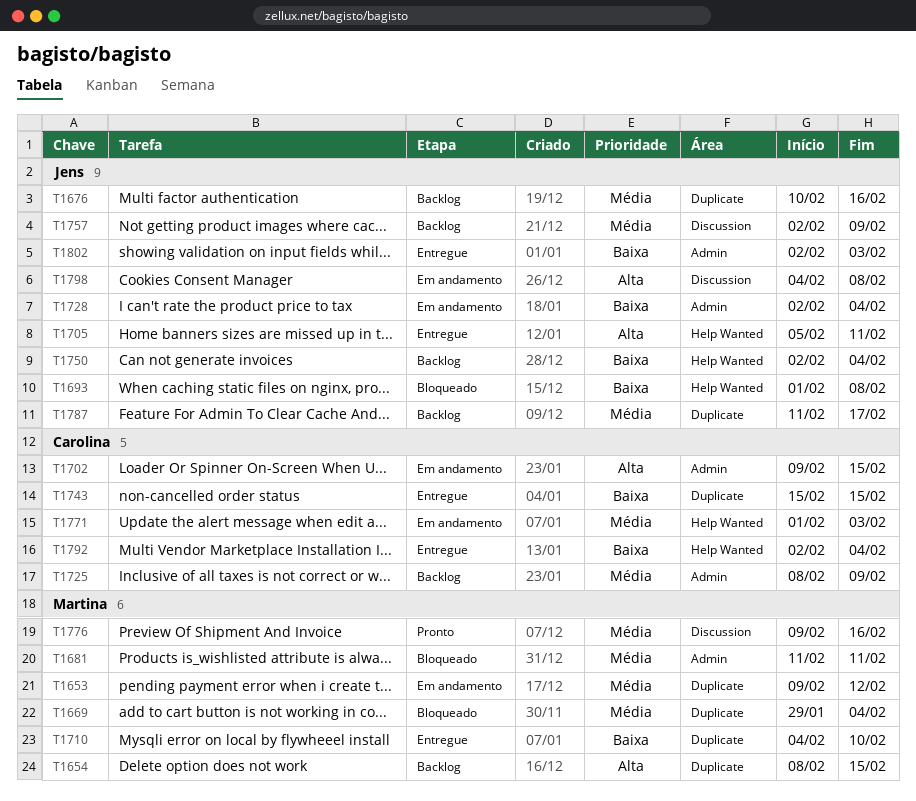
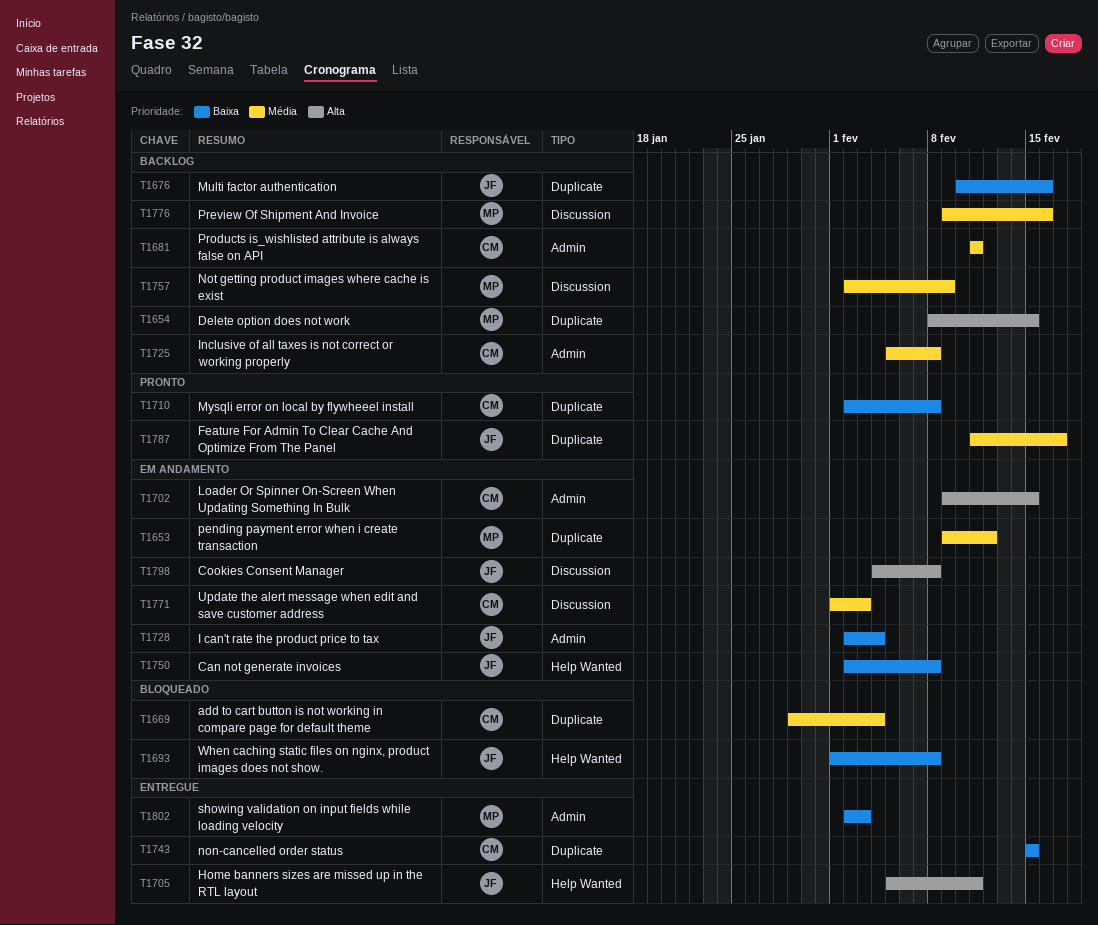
T1669, owner: Martina -> Carolina
T1676, priority: Média -> Baixa
T1681, status: Bloqueado -> Backlog
T1681, owner: Martina -> Carolina
T1710, status: Entregue -> Pronto
T1710, owner: Martina -> Carolina
T1710, start: Feb 4 -> Feb 2
T1710, due: Feb 10 -> Feb 8
T1725, start: Feb 8 -> Feb 5
T1725, due: Feb 9 -> Feb 8
T1750, status: Backlog -> Em andamento
T1750, due: Feb 4 -> Feb 8
T1757, owner: Jens -> Martina
T1771, label: Help Wanted -> Discussion
T1776, status: Pronto -> Backlog
T1787, status: Backlog -> Pronto
T1792: present -> none
T1802, owner: Jens -> Martina

